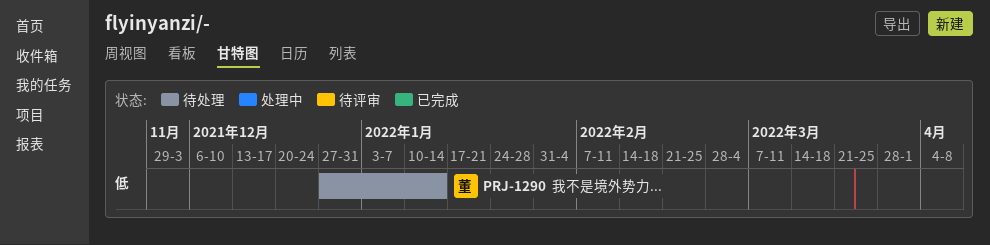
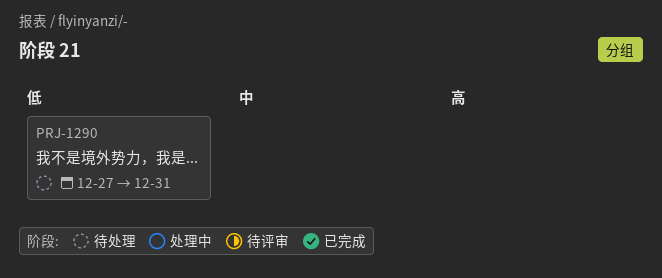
PRJ-1290, due: Jan 14 -> Dec 31

